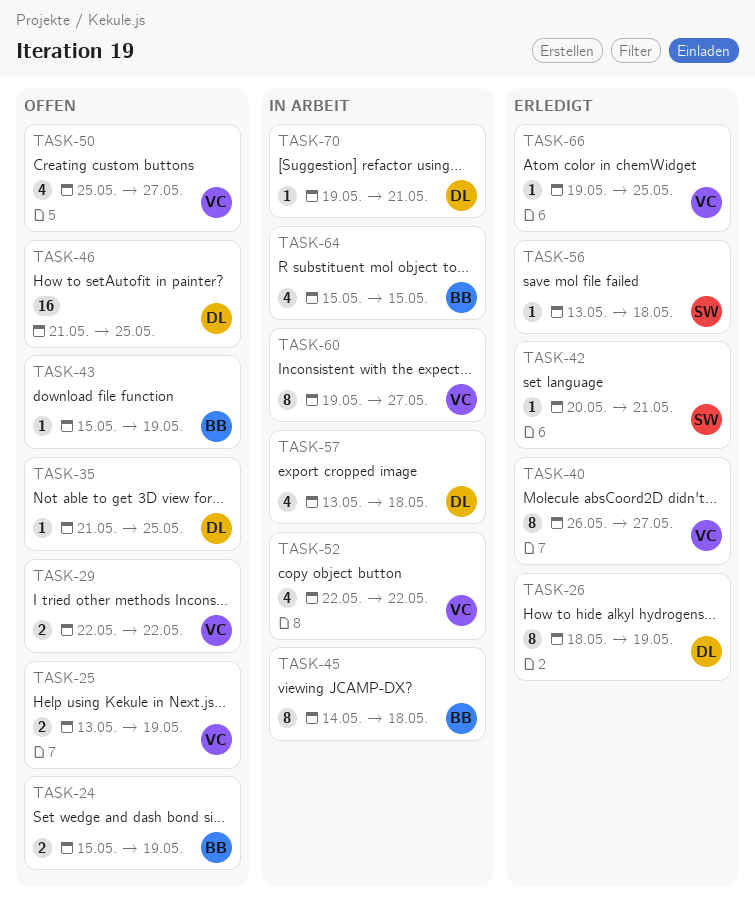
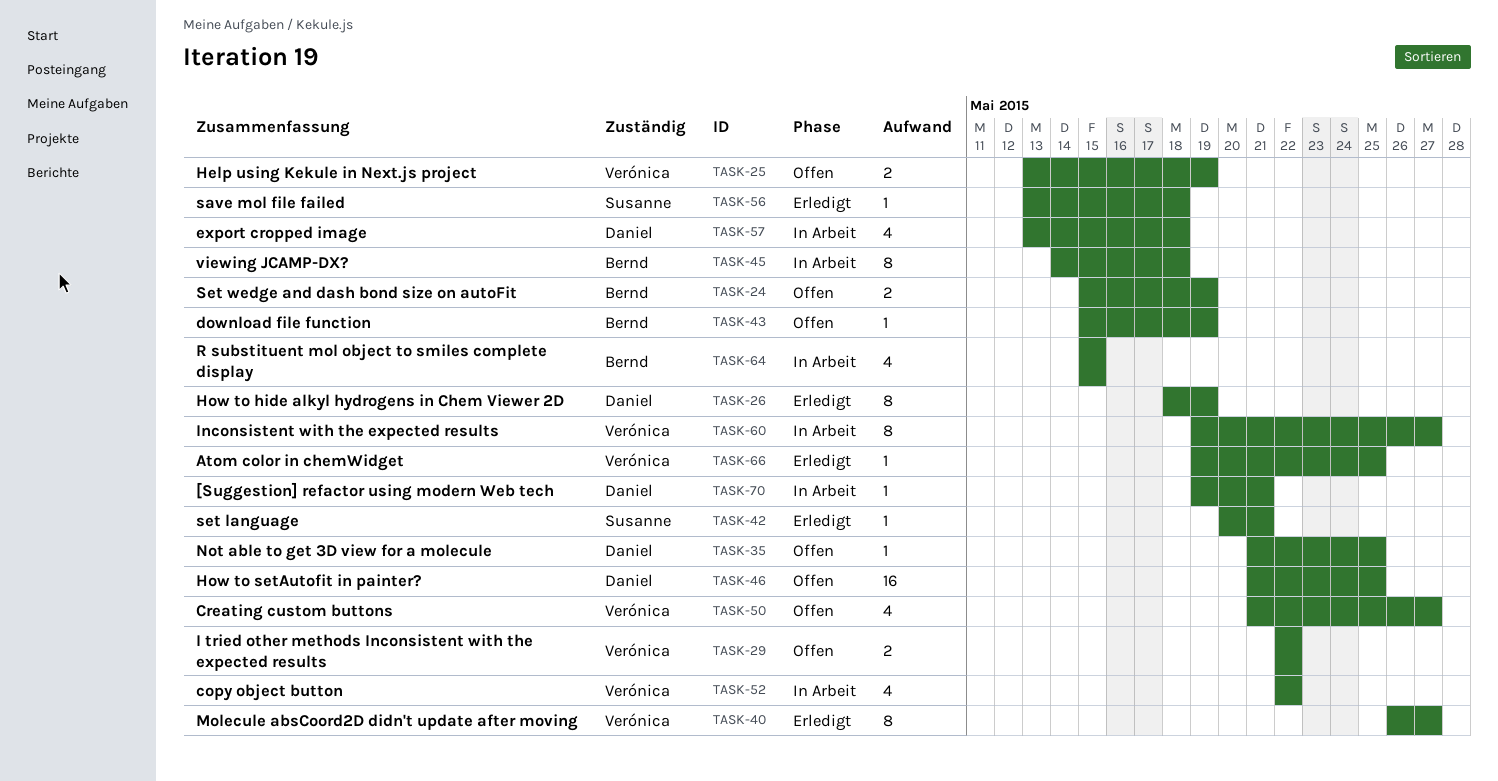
TASK-50, start: May 25 -> May 21

